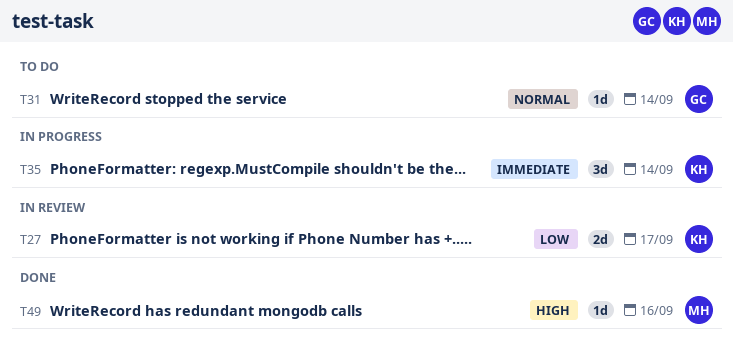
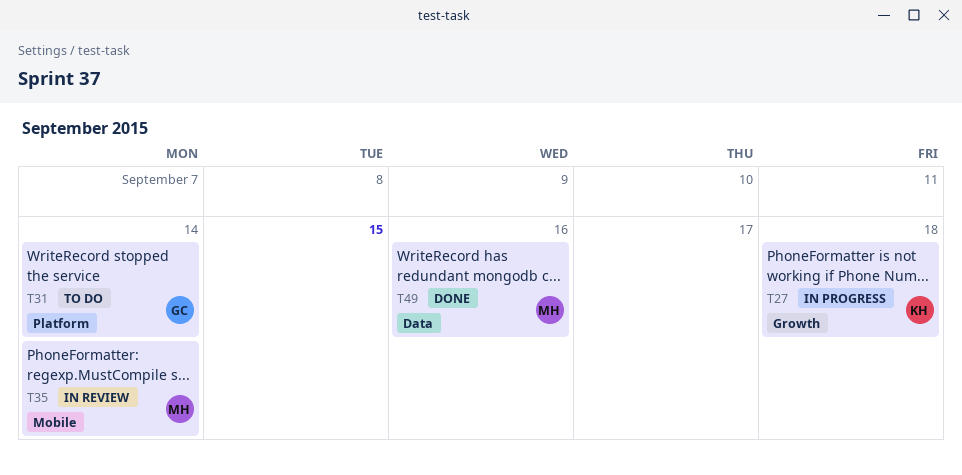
T27, status: In review -> In progress
T27, due: Sep 17 -> Sep 18
T35, status: In progress -> In review
T35, owner: KH -> MH

